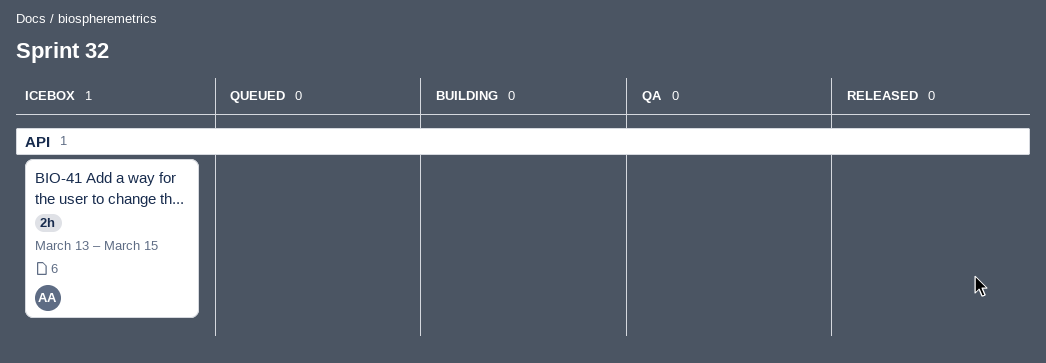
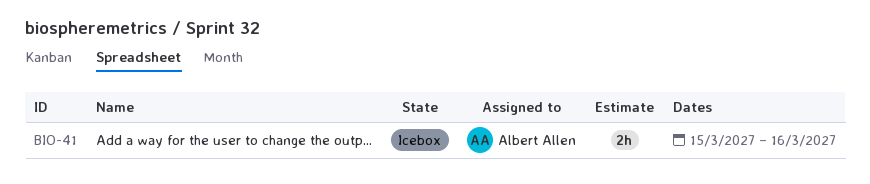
BIO-41, start: Mar 13 -> Mar 15
BIO-41, due: Mar 15 -> Mar 16

